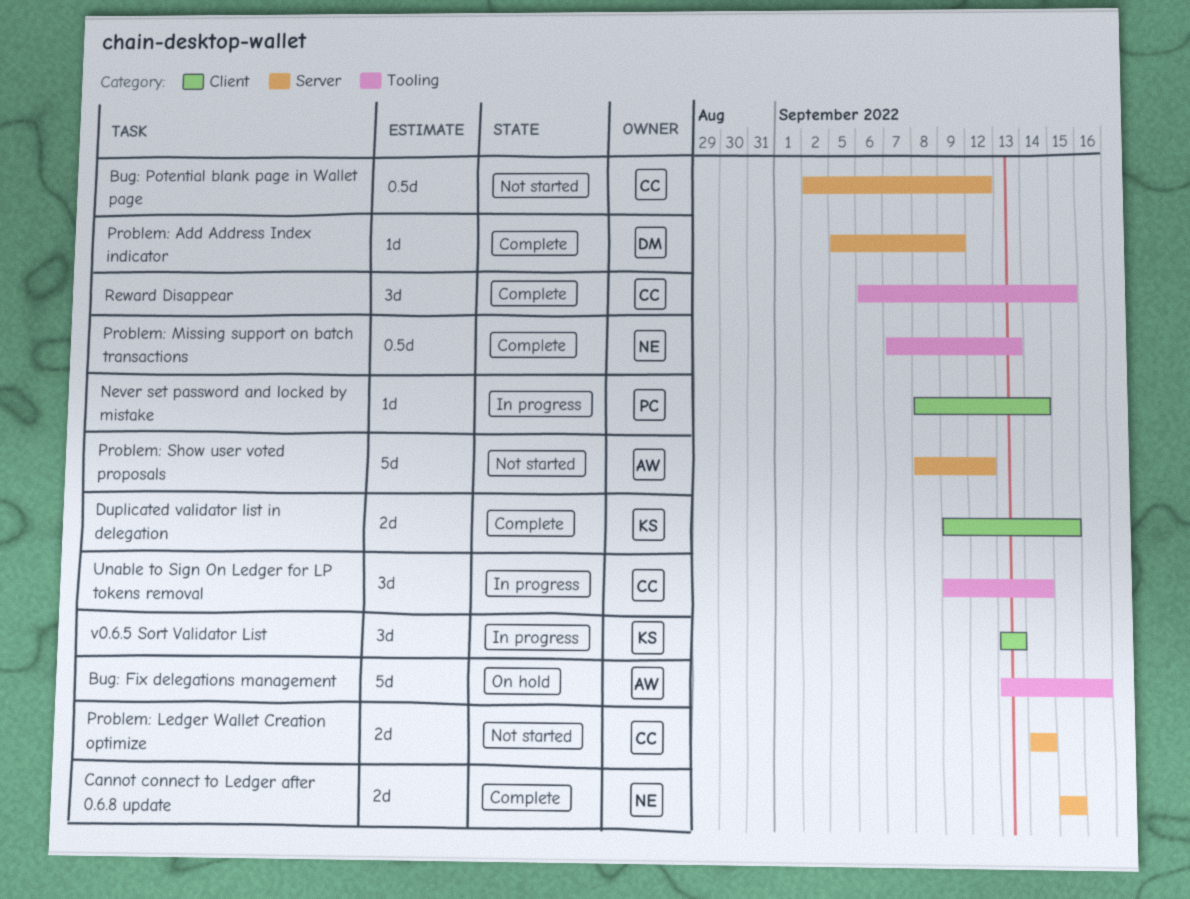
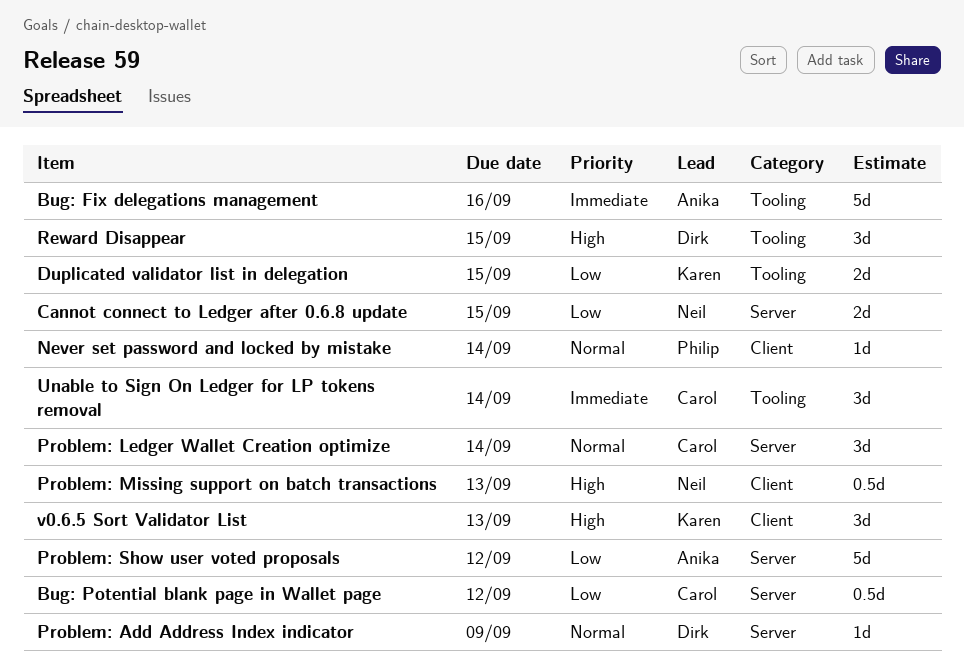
Duplicated validator list in delegation, label: Client -> Tooling
Problem: Ledger Wallet Creation optimize, estimate: 2d -> 3d
Problem: Missing support on batch transactions, label: Tooling -> Client
Reward Disappear, owner: Carol -> Dirk

